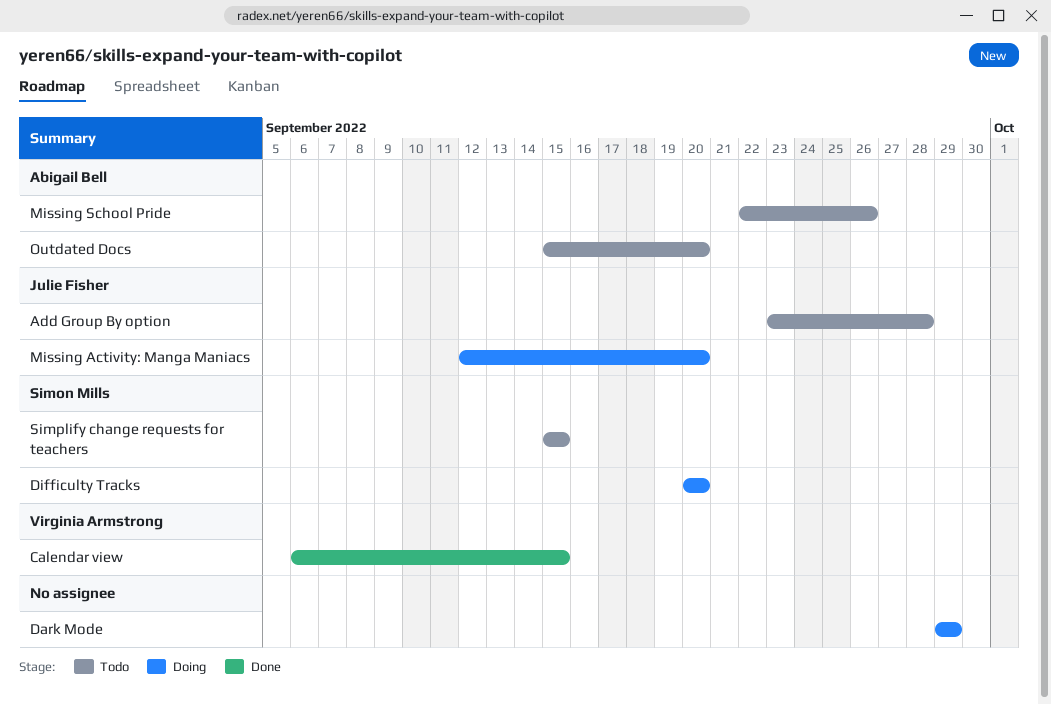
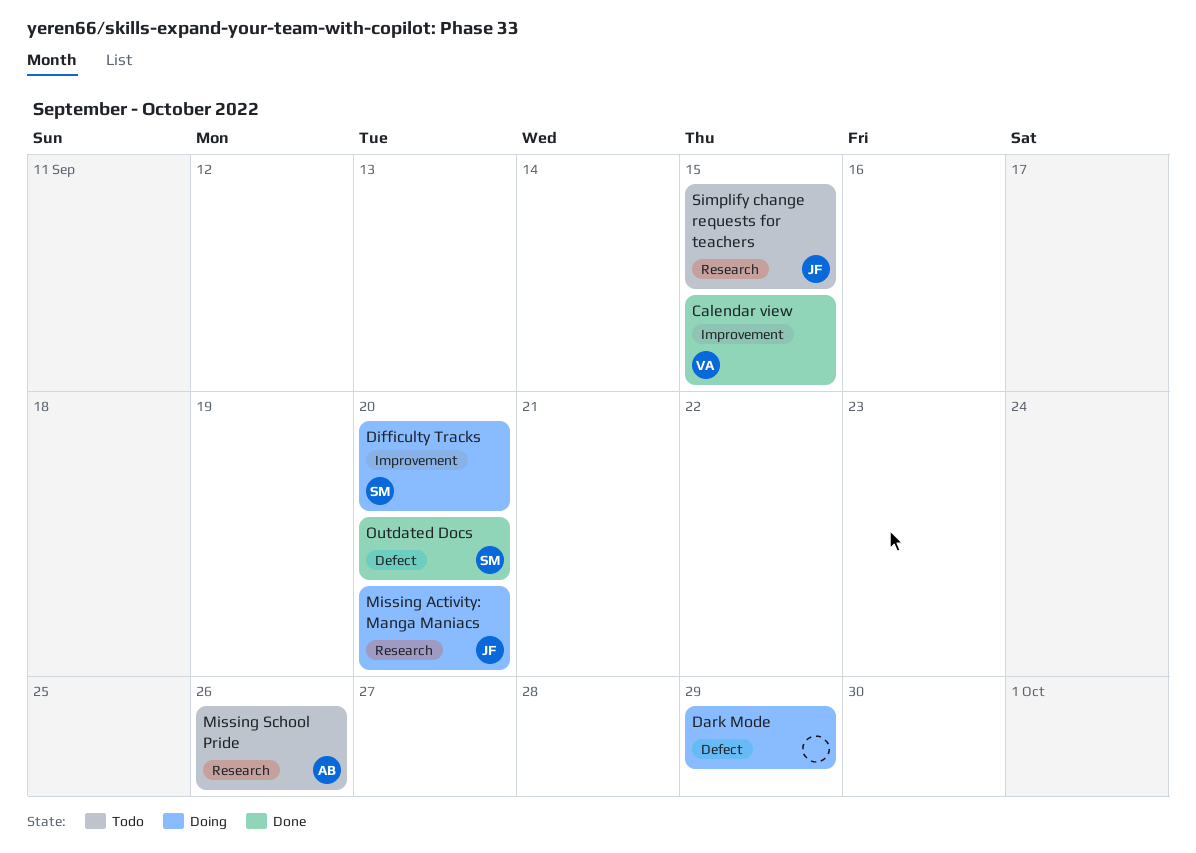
Add Group By option: present -> none
Outdated Docs, status: Todo -> Done
Outdated Docs, owner: Abigail Bell -> Simon Mills
Simplify change requests for teachers, owner: Simon Mills -> Julie Fisher

